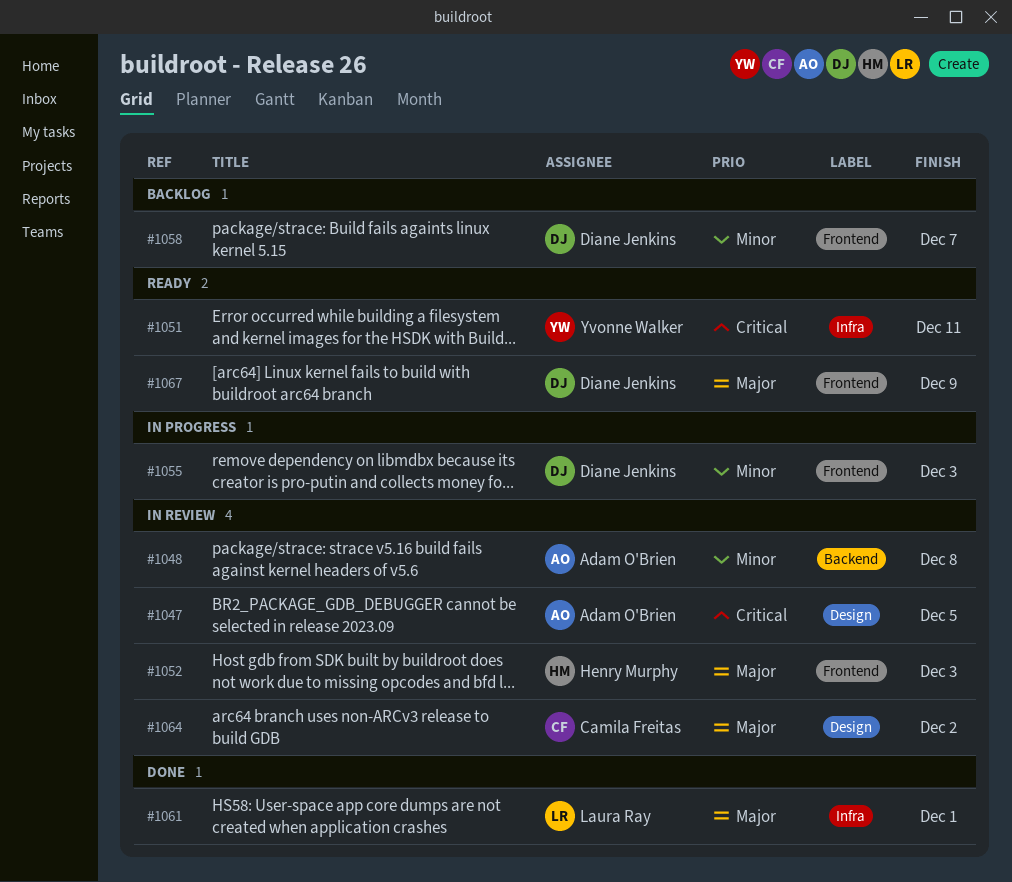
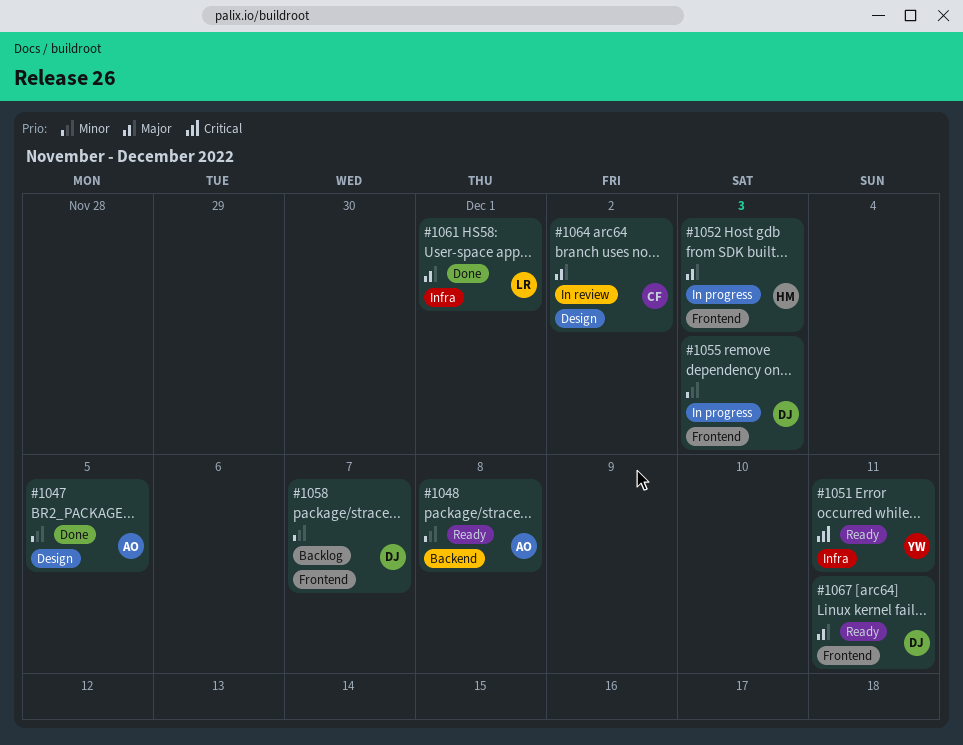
#1047, status: In review -> Done
#1047, priority: Critical -> Minor
#1048, status: In review -> Ready
#1052, status: In review -> In progress
#1067, due: Dec 9 -> Dec 11

